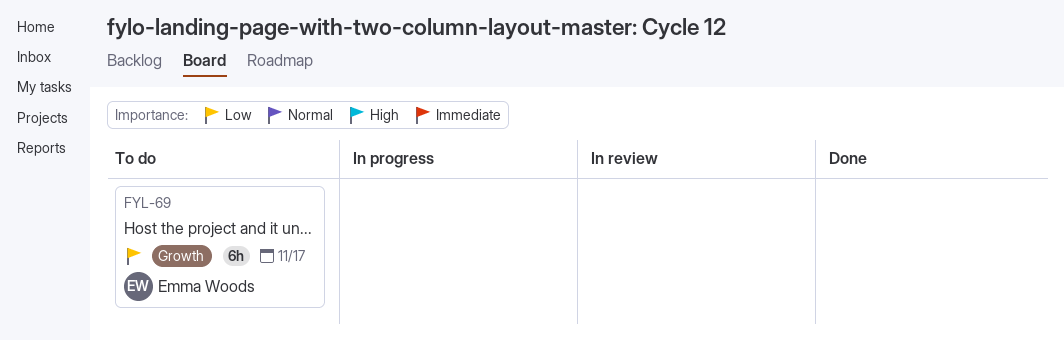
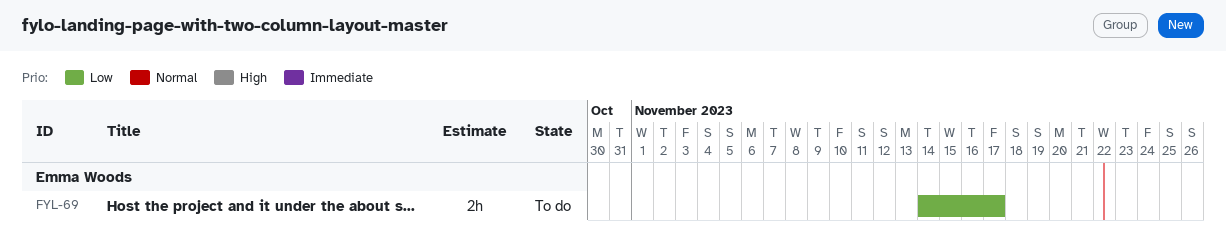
FYL-69, estimate: 6h -> 2h

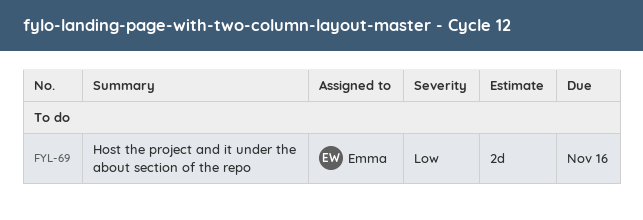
FYL-69, estimate: 2h -> 2d
FYL-69, due: Nov 17 -> Nov 16

